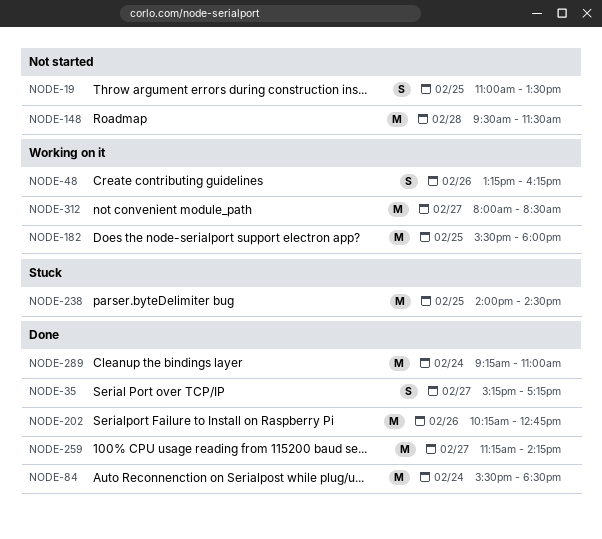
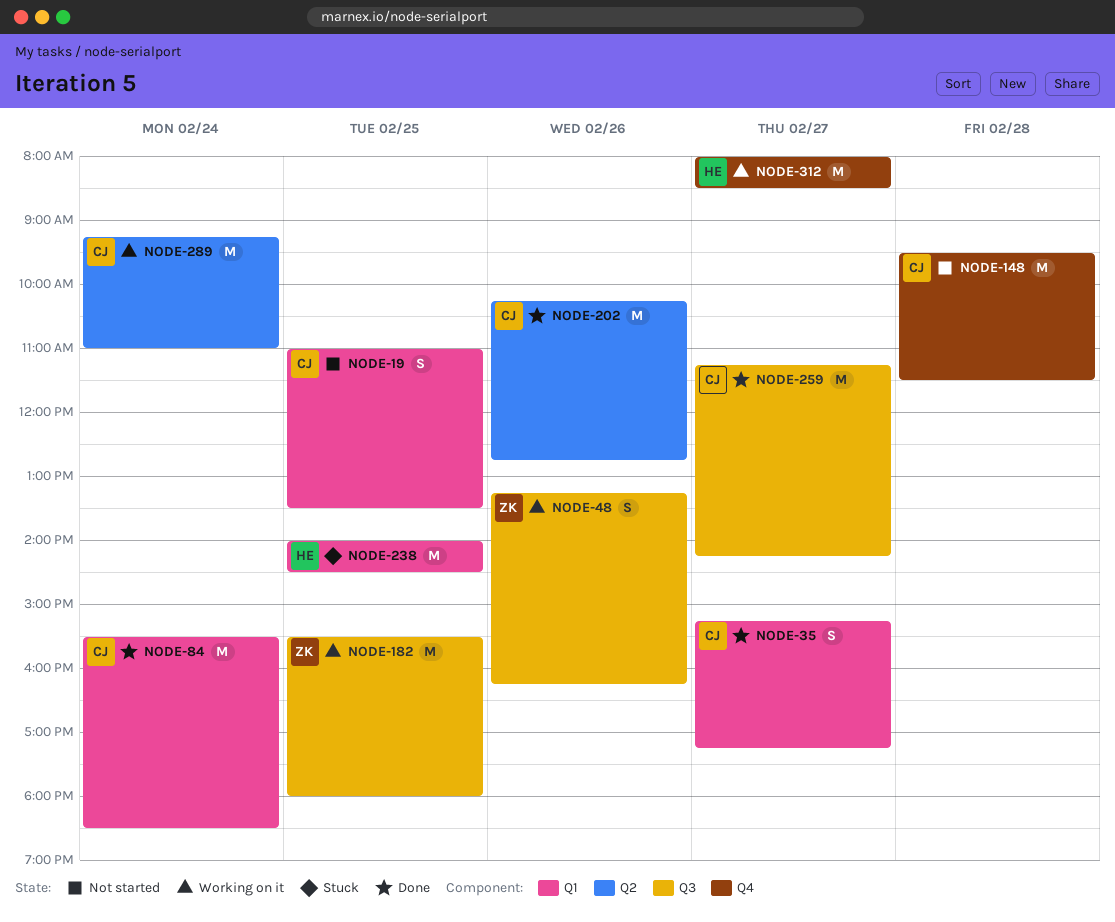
NODE-289, status: Done -> Working on it

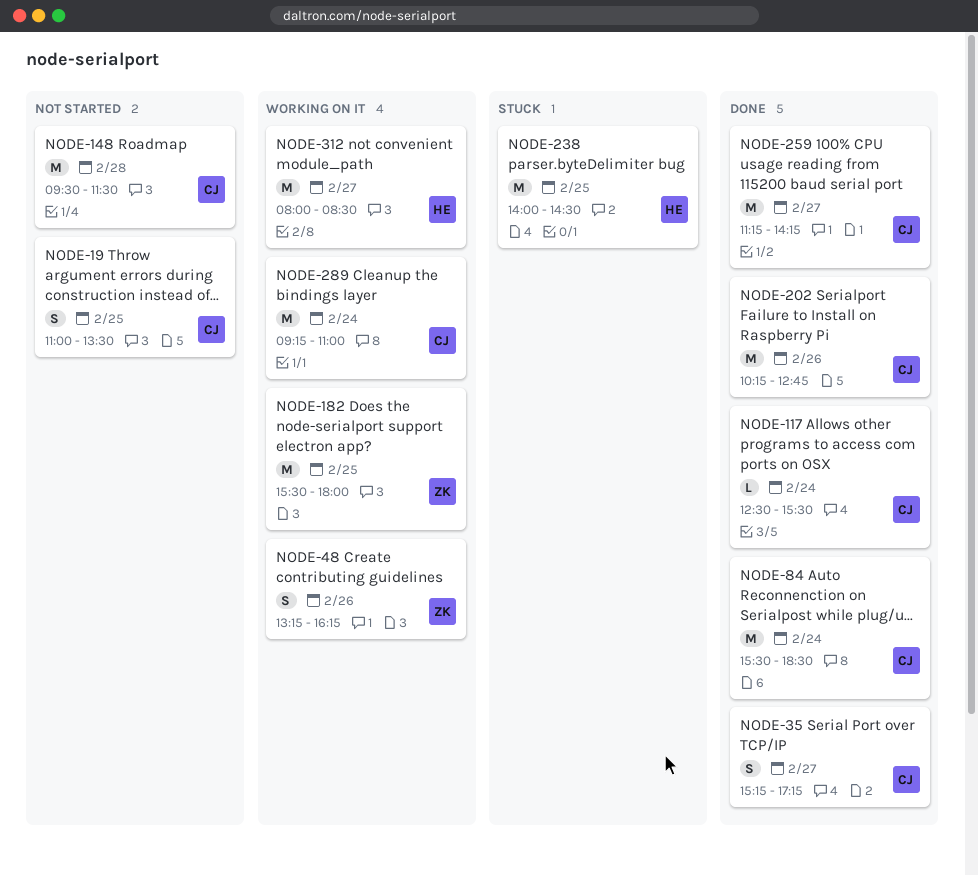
NODE-117: none -> present

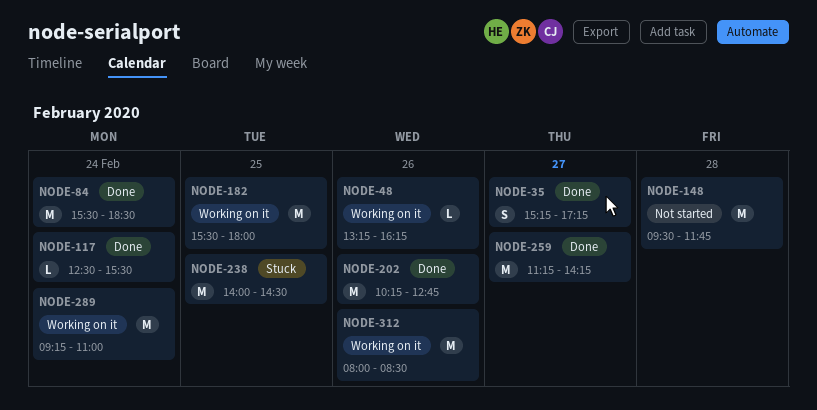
NODE-19: present -> none
NODE-48, estimate: S -> L
NODE-148, ends: 11:30 -> 11:45
NODE-312, day: Feb 27 -> Feb 26

